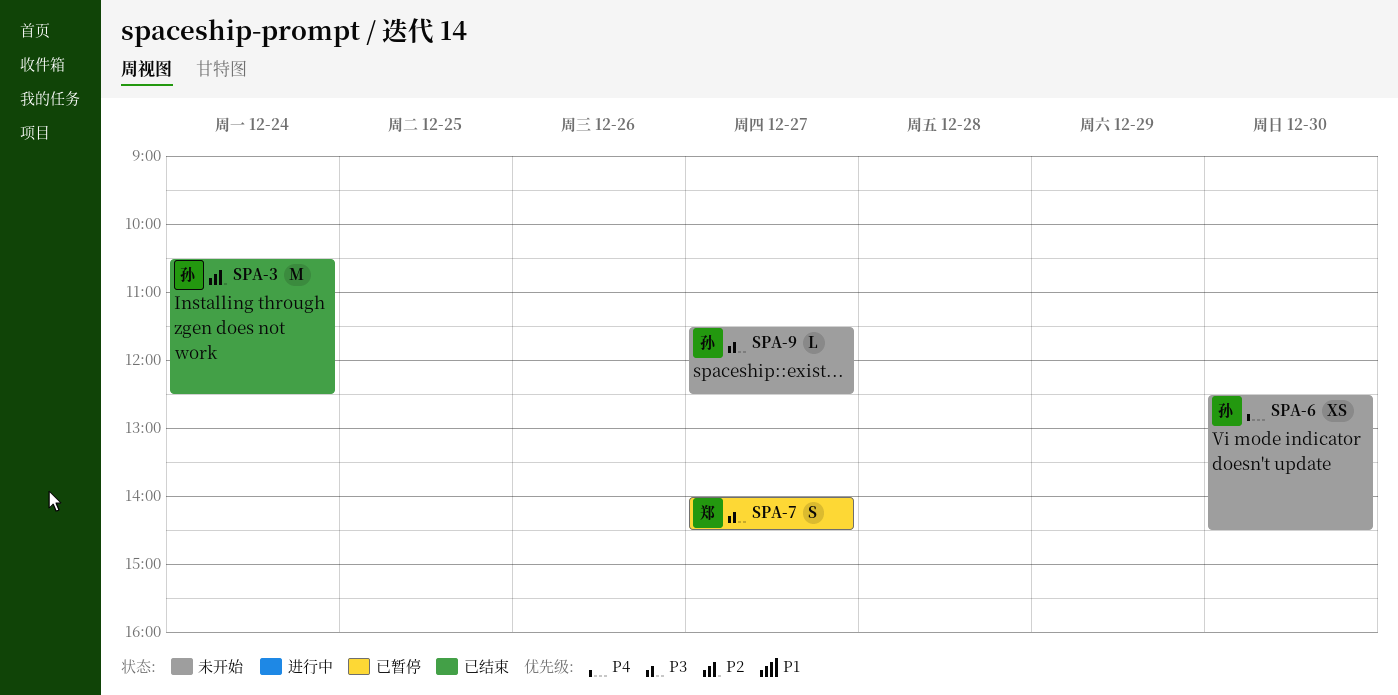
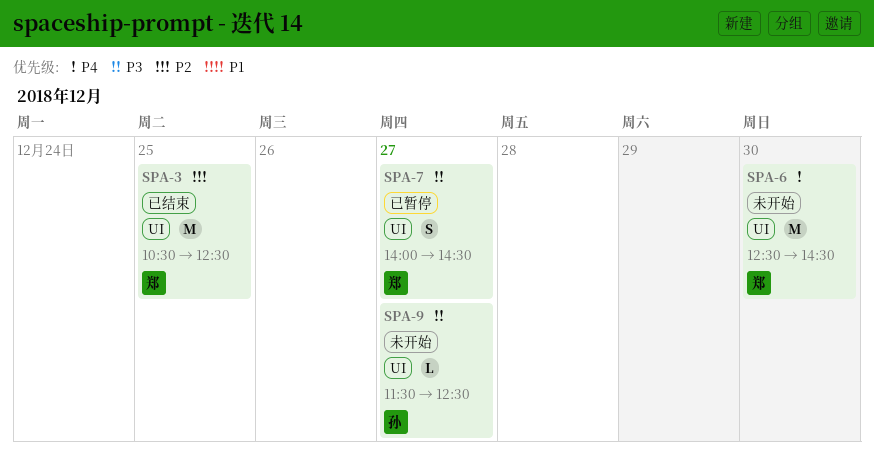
SPA-3, owner: 孙 -> 郑
SPA-3, day: Dec 24 -> Dec 25
SPA-6, owner: 孙 -> 郑
SPA-6, estimate: XS -> M

